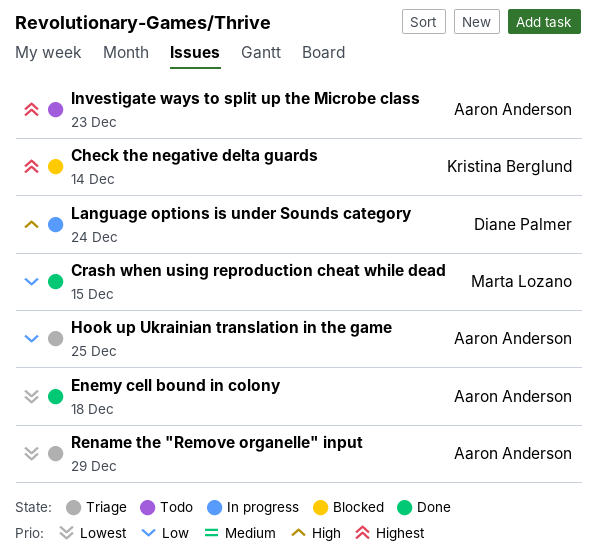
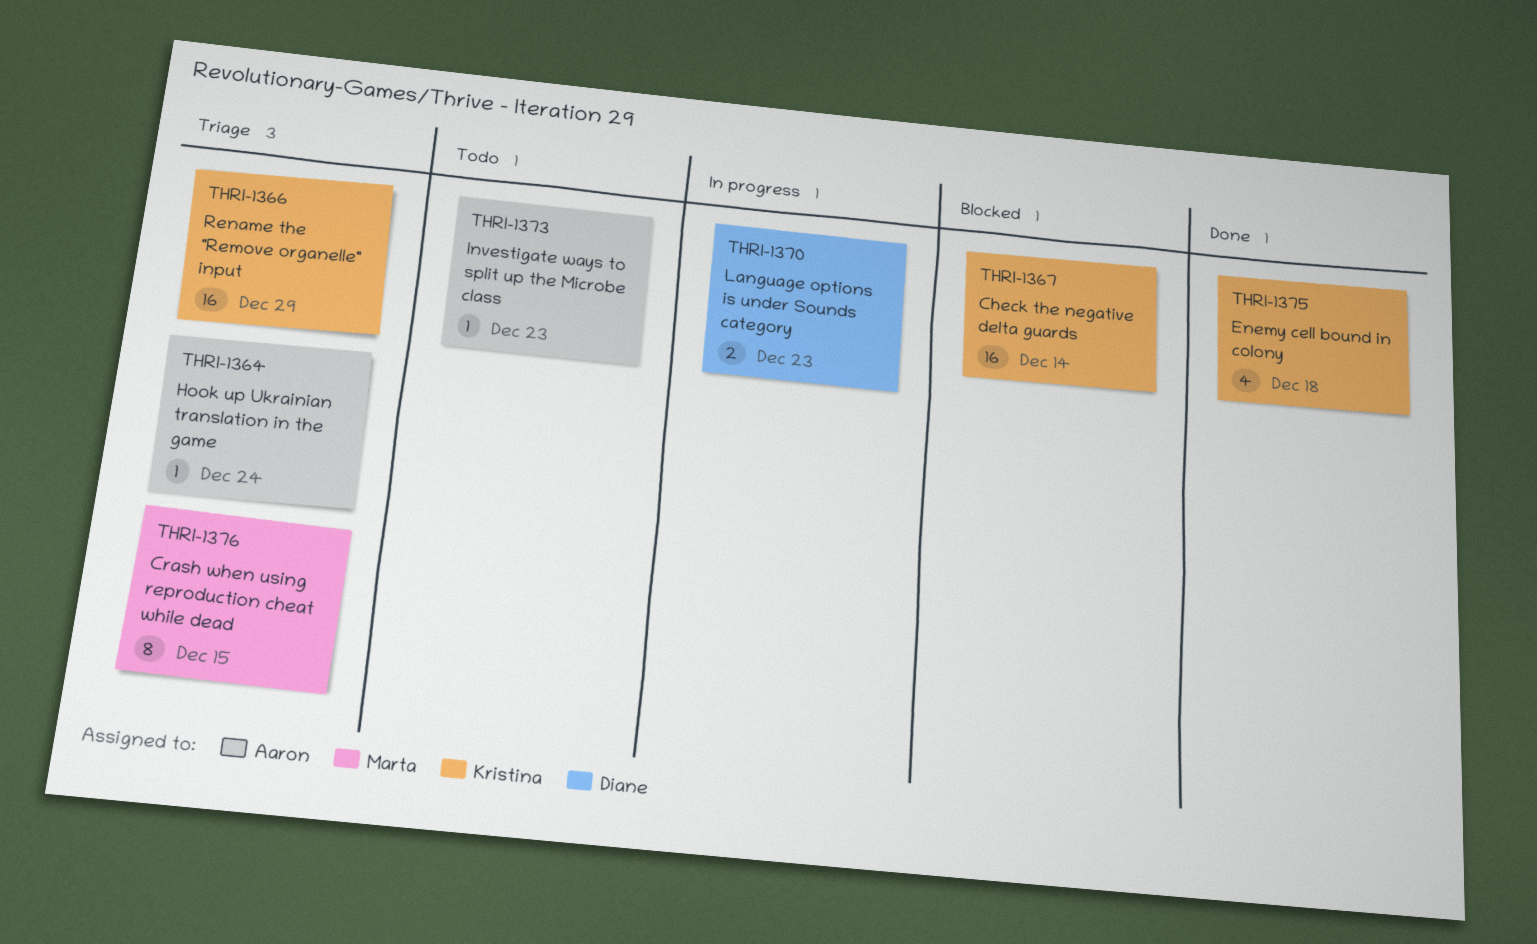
Crash when using reproduction cheat while dead, status: Done -> Triage
Enemy cell bound in colony, owner: Aaron Anderson -> Kristina Berglund
Hook up Ukrainian translation in the game, due: Dec 25 -> Dec 24
Language options is under Sounds category, due: Dec 24 -> Dec 23
Rename the "Remove organelle" input, owner: Aaron Anderson -> Kristina Berglund

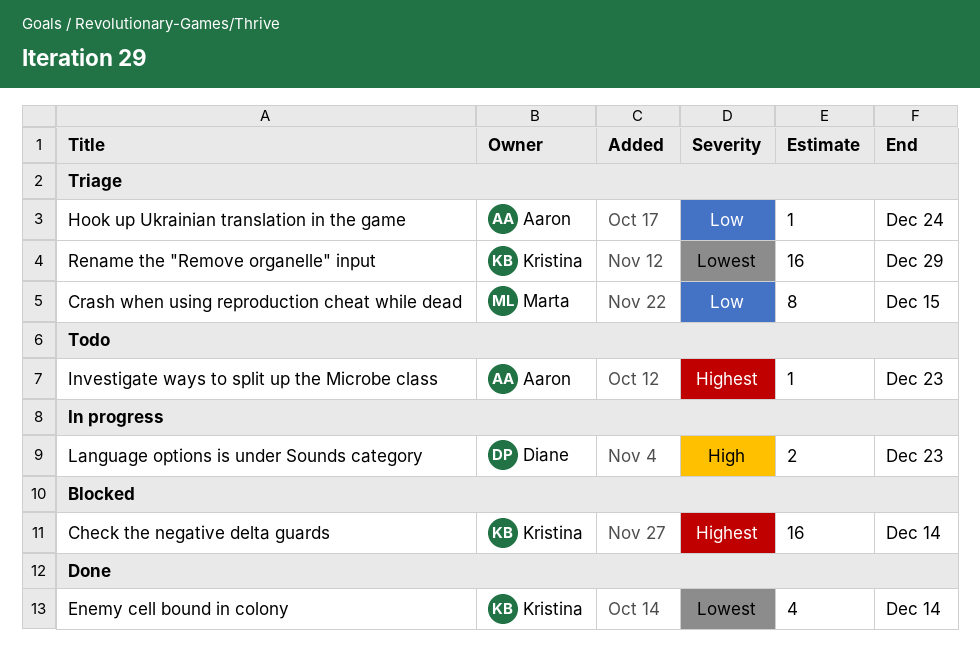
Enemy cell bound in colony, due: Dec 18 -> Dec 14

